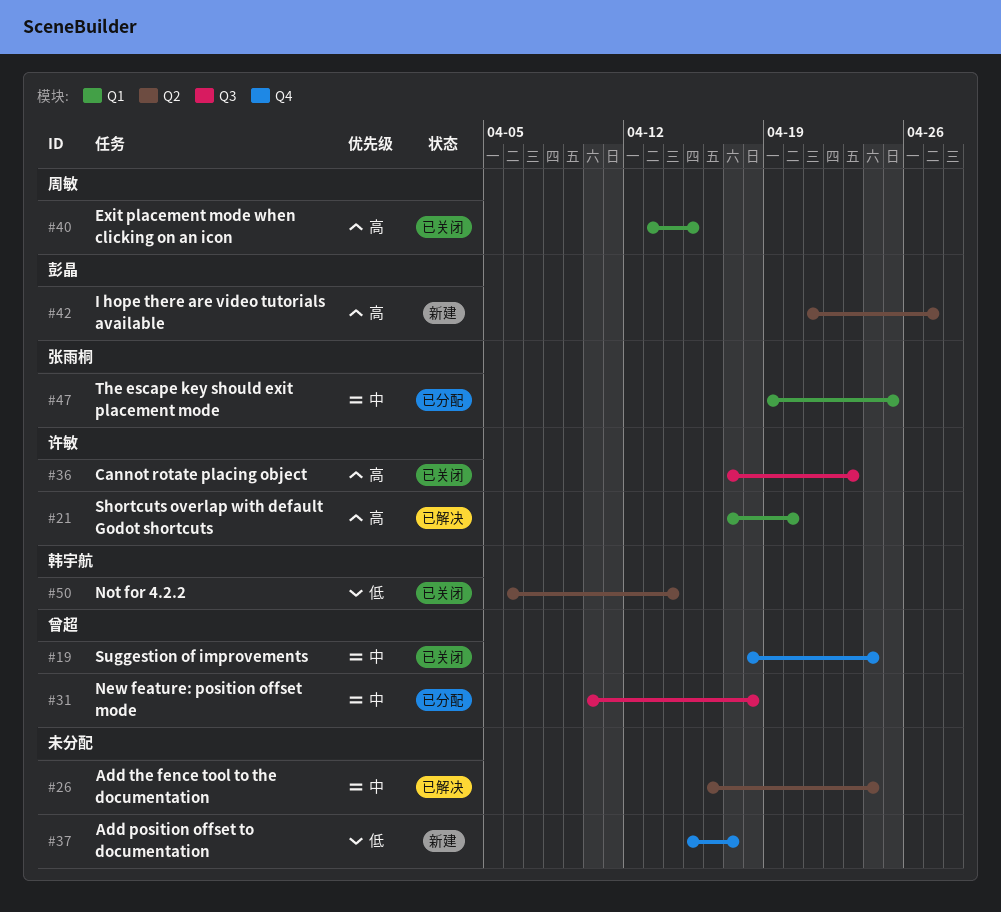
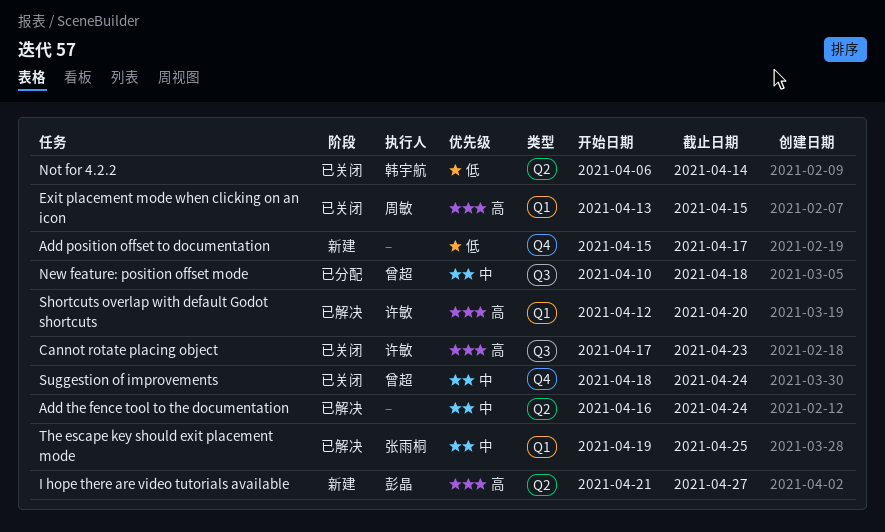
Shortcuts overlap with default Godot shortcuts, start: Apr 17 -> Apr 12
The escape key should exit placement mode, status: 已分配 -> 已解决

